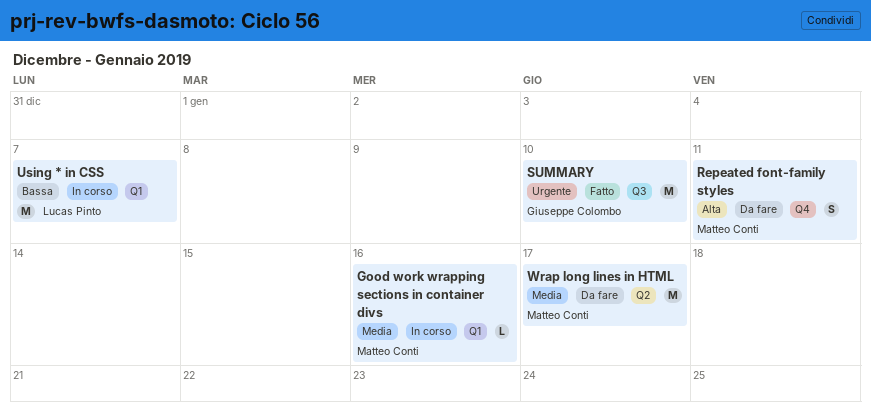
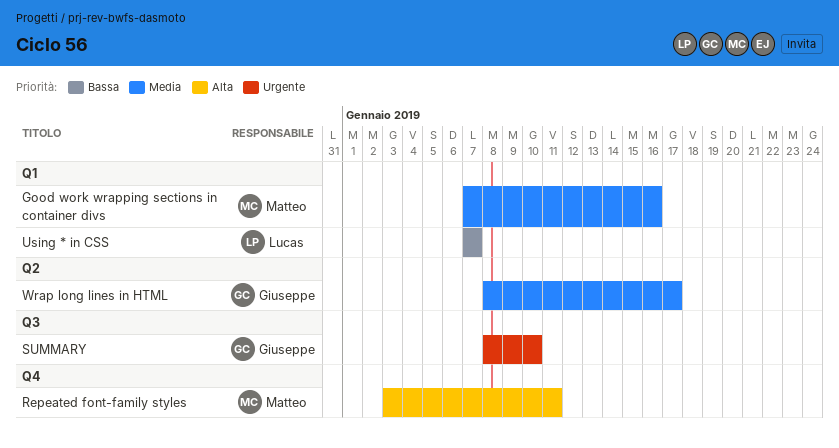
Wrap long lines in HTML, owner: Matteo Conti -> Giuseppe Colombo

